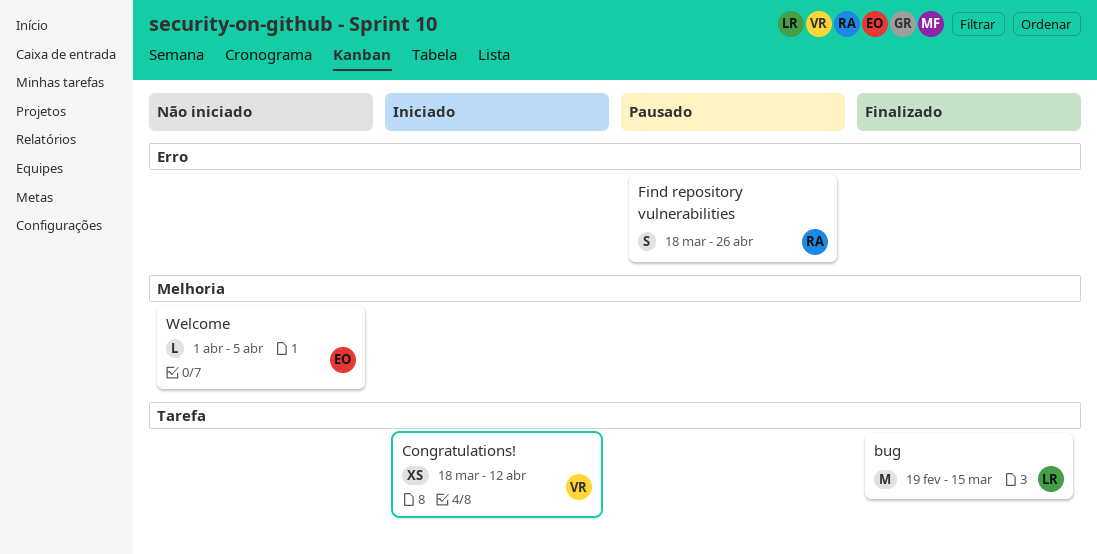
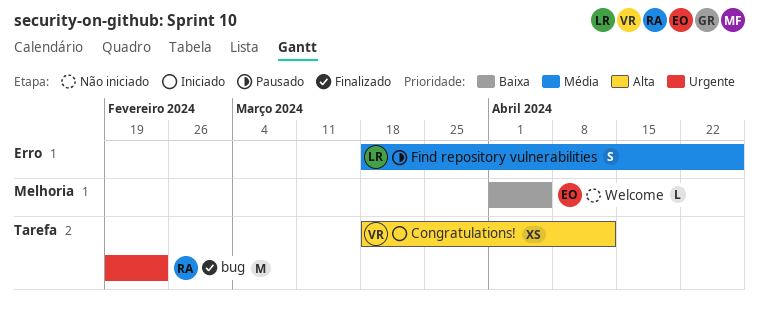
bug, owner: LR -> RA
bug, due: Mar 15 -> Feb 23
Find repository vulnerabilities, owner: RA -> LR

